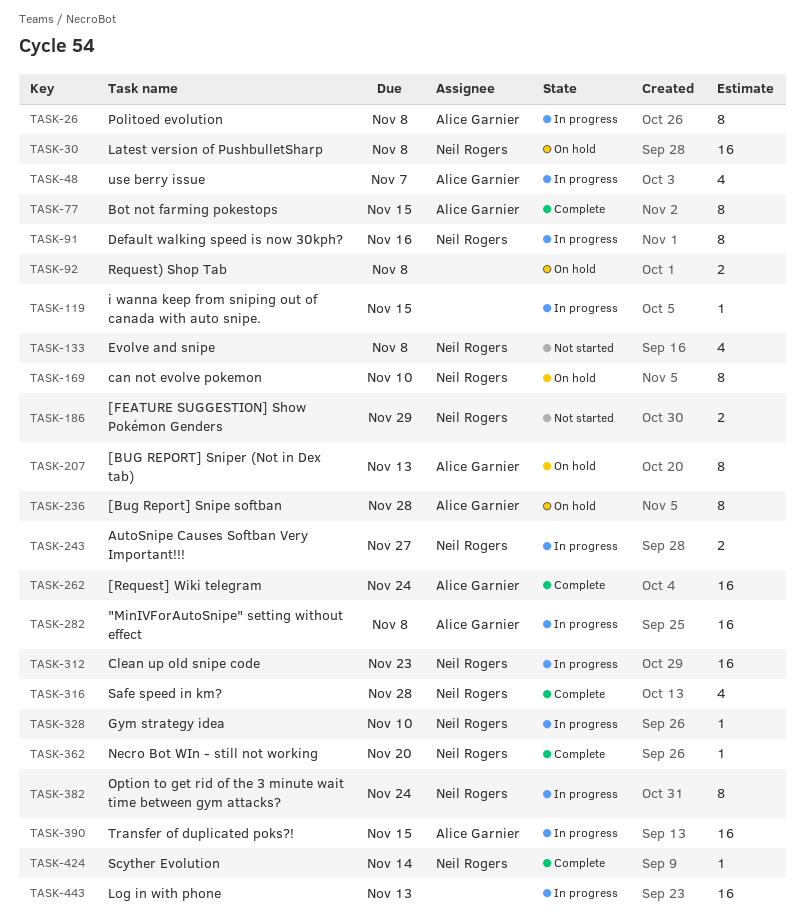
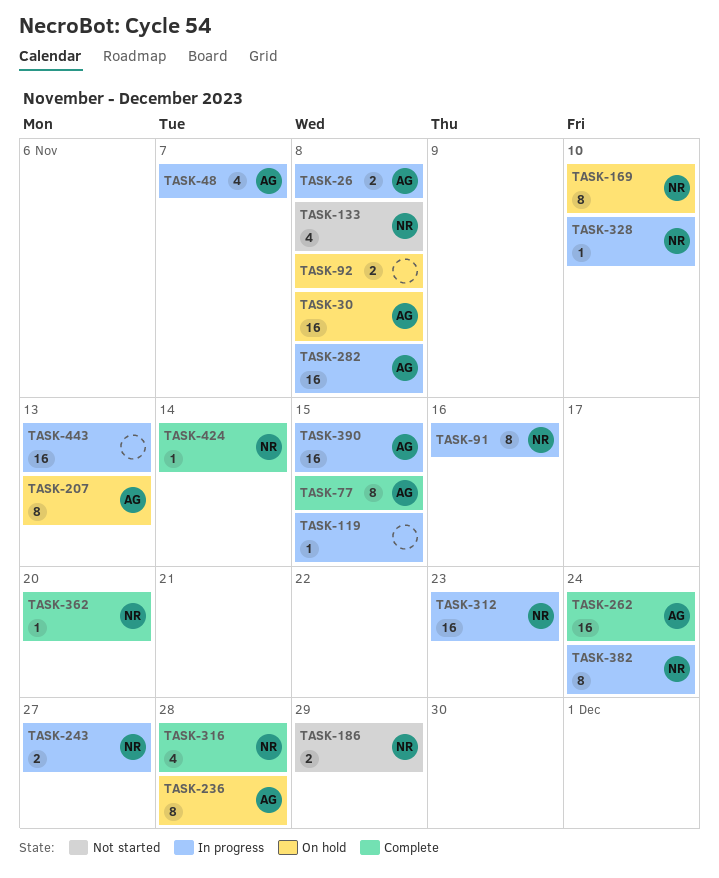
TASK-26, estimate: 8 -> 2
TASK-30, owner: Neil Rogers -> Alice Garnier

